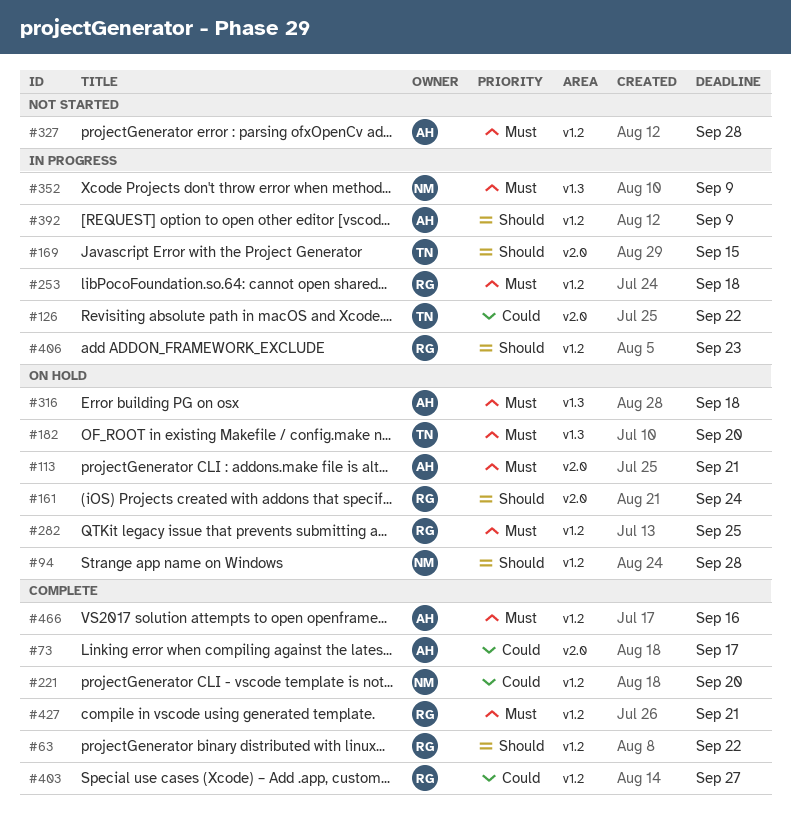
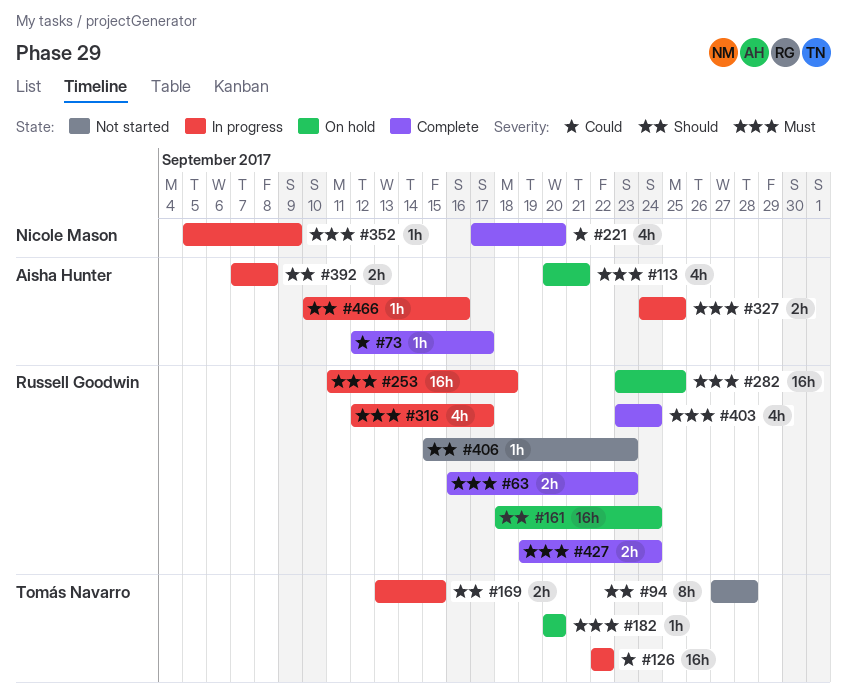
#63, priority: Should -> Must
#63, due: Sep 22 -> Sep 23
#94, status: On hold -> Not started
#94, owner: Nicole Mason -> Tomás Navarro
#316, status: On hold -> In progress
#316, owner: Aisha Hunter -> Russell Goodwin
#316, due: Sep 18 -> Sep 17
#327, status: Not started -> In progress
#327, due: Sep 28 -> Sep 25
#392, due: Sep 9 -> Sep 8
#403, priority: Could -> Must
#403, due: Sep 27 -> Sep 24
#406, status: In progress -> Not started
#427, due: Sep 21 -> Sep 24
#466, status: Complete -> In progress
#466, priority: Must -> Should

